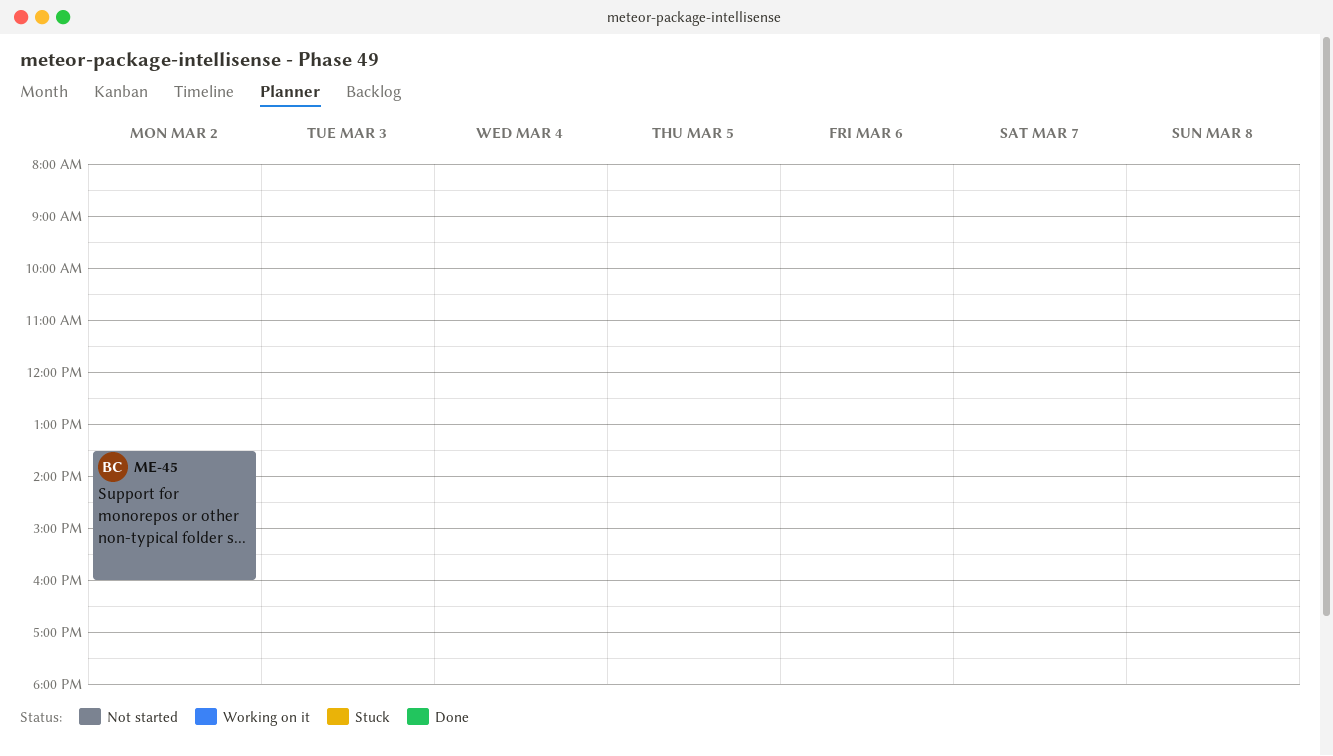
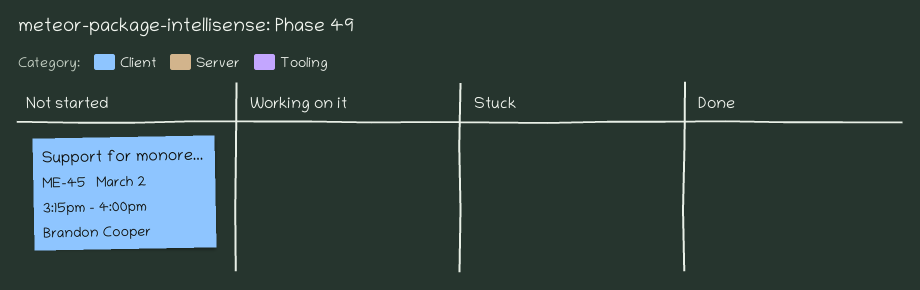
ME-45, begins: 13:30 -> 15:15

